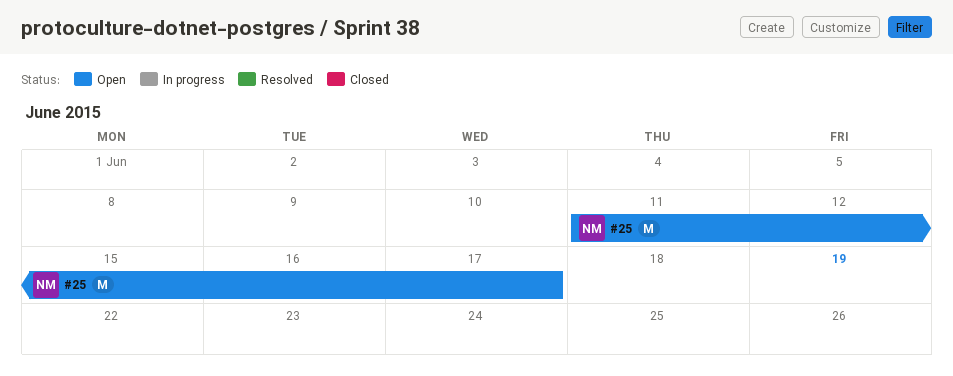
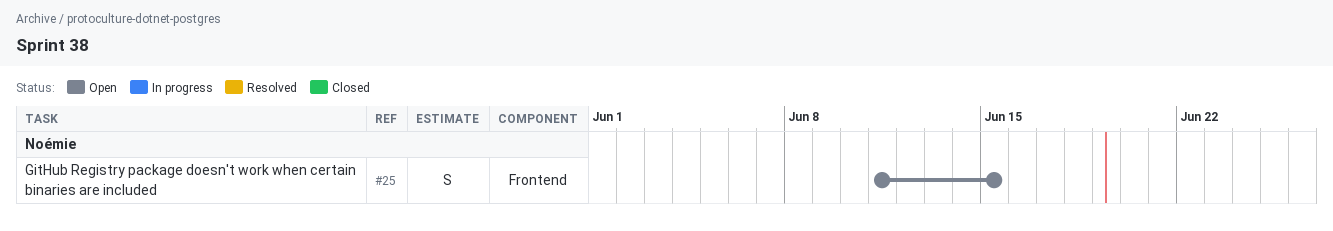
#25, estimate: M -> S
#25, due: Jun 17 -> Jun 15

